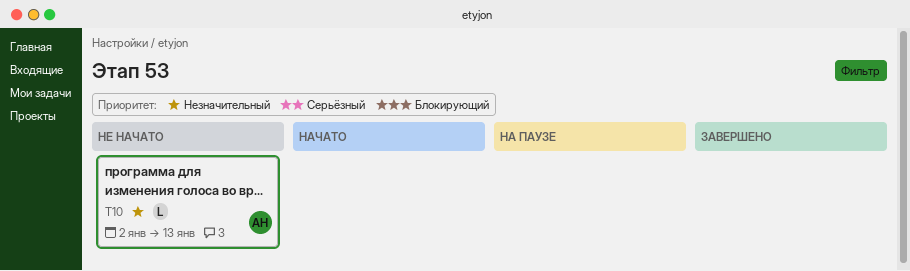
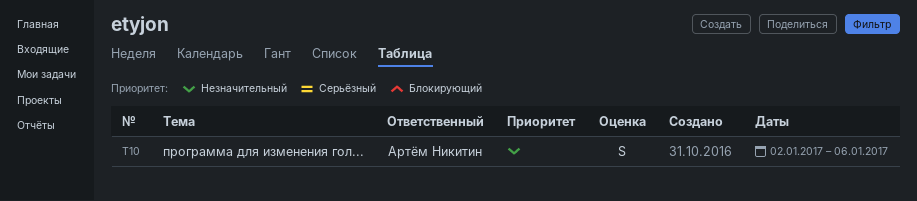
T10, estimate: L -> S
T10, due: Jan 13 -> Jan 6

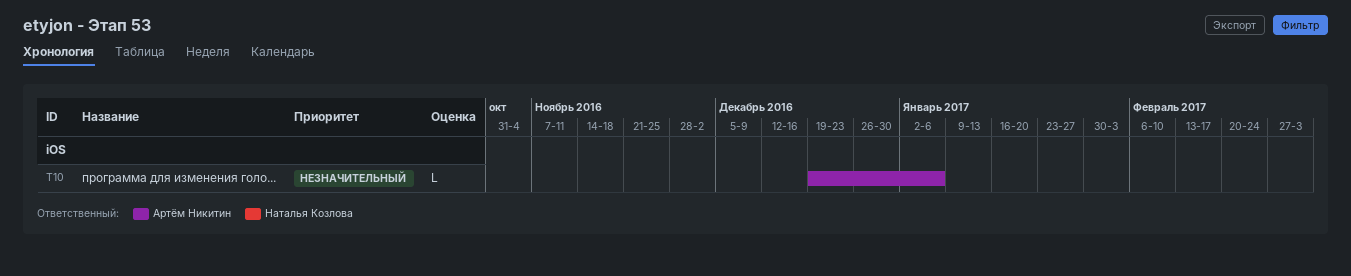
T10, estimate: S -> L
T10, start: Jan 2 -> Dec 19

